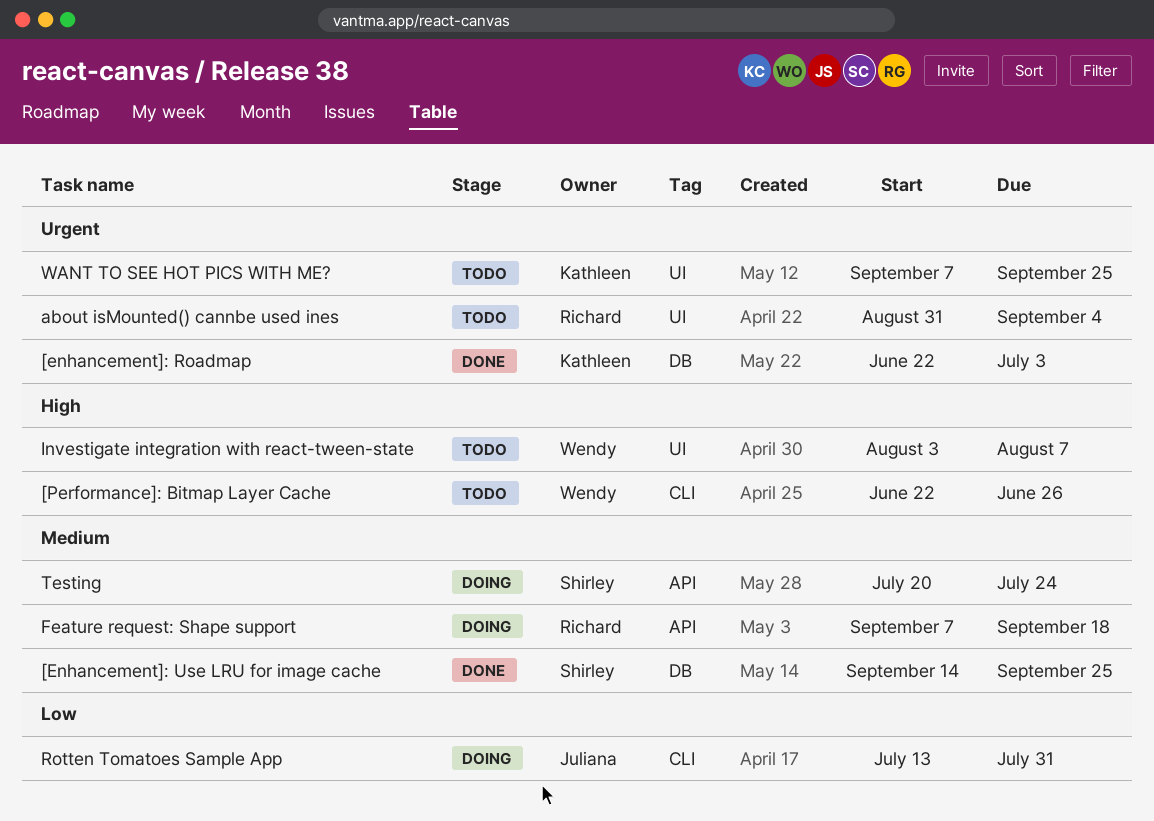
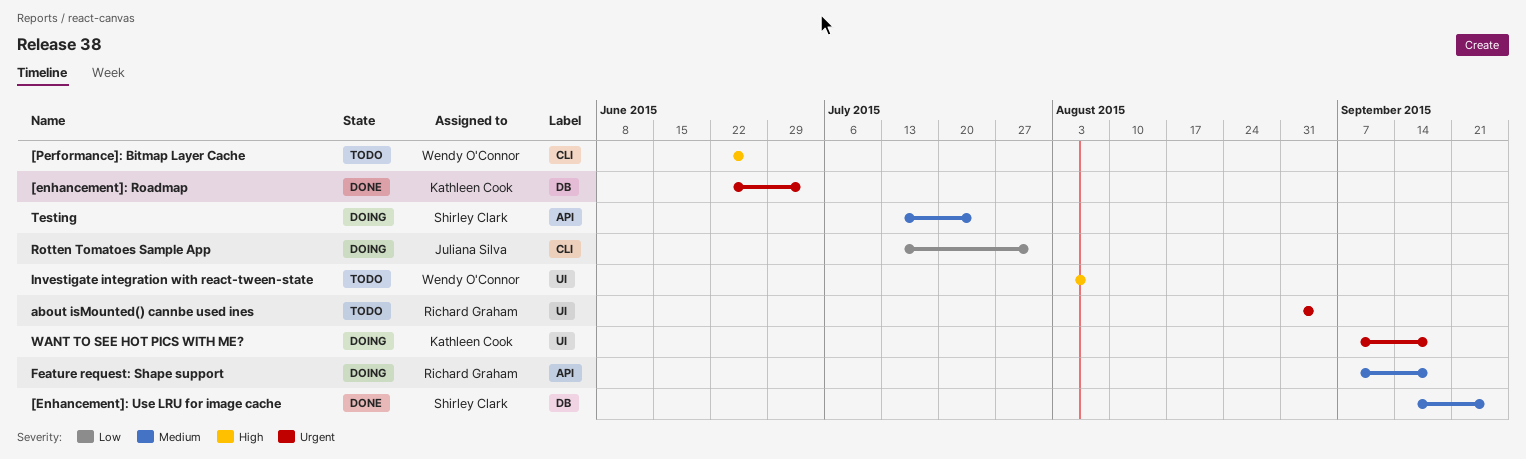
Testing, start: Jul 20 -> Jul 13
WANT TO SEE HOT PICS WITH ME?, status: Todo -> Doing
WANT TO SEE HOT PICS WITH ME?, due: Sep 25 -> Sep 18

